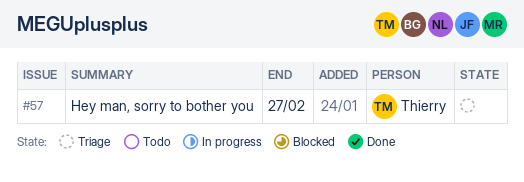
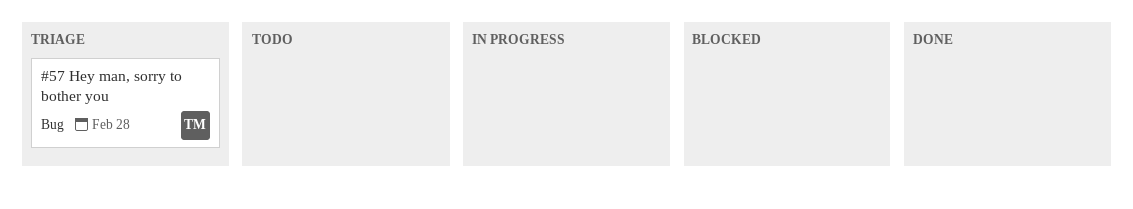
#57, due: Feb 27 -> Feb 28

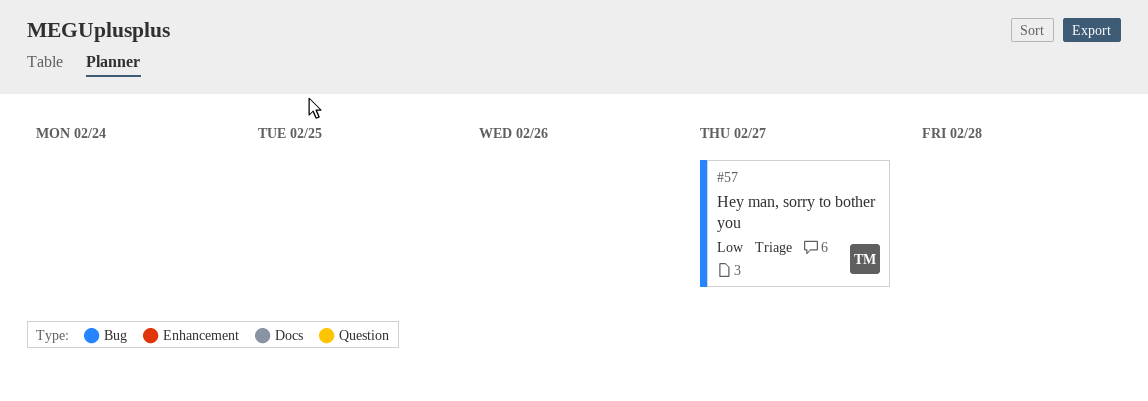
#57, due: Feb 28 -> Feb 27

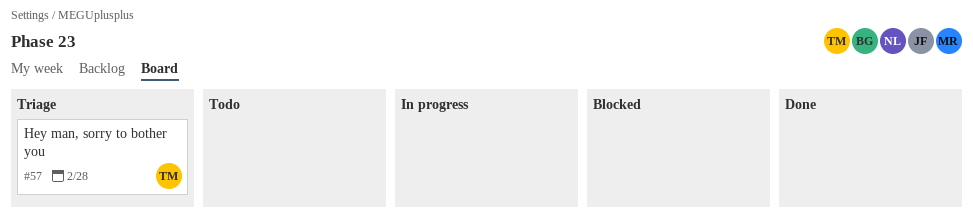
#57, due: Feb 27 -> Feb 28

